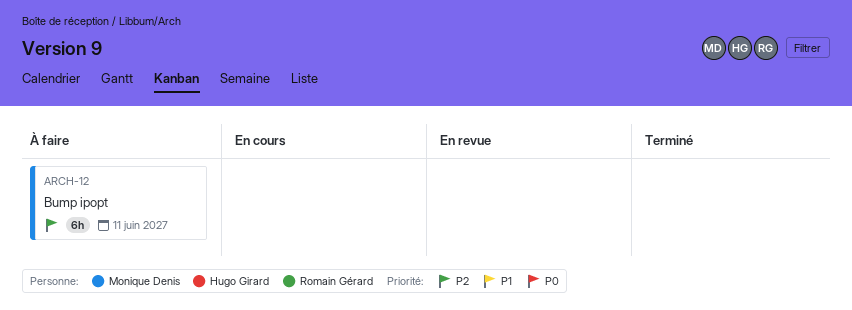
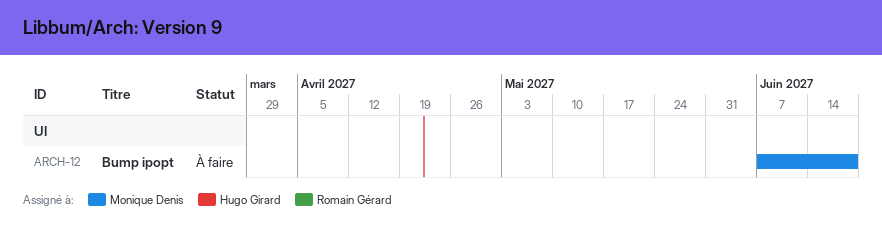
ARCH-12, due: Jun 11 -> Jun 18

